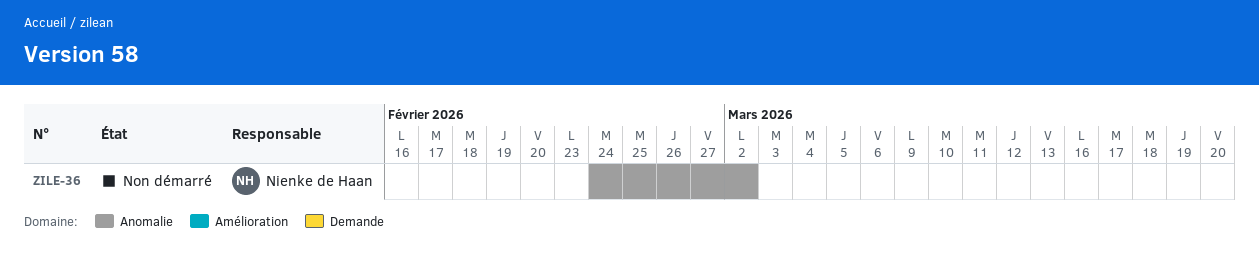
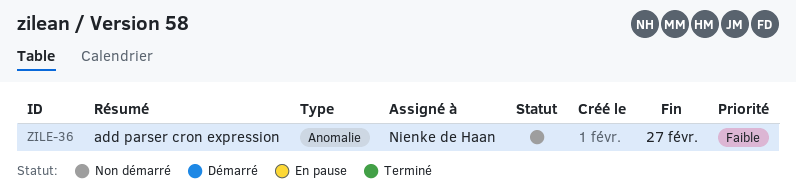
ZILE-36, due: Mar 2 -> Feb 27

